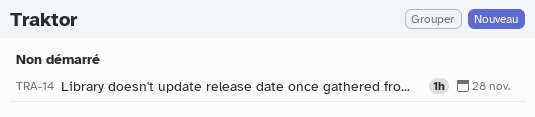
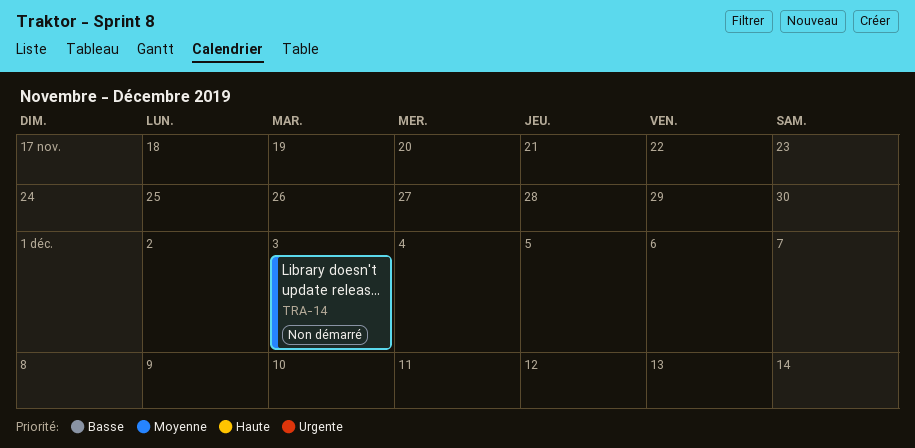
TRA-14, due: Nov 28 -> Dec 3

